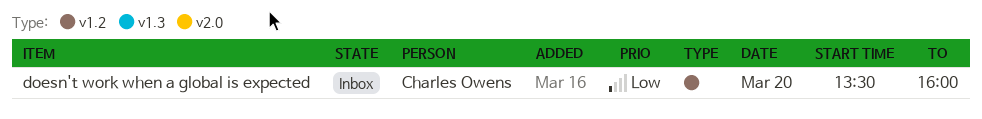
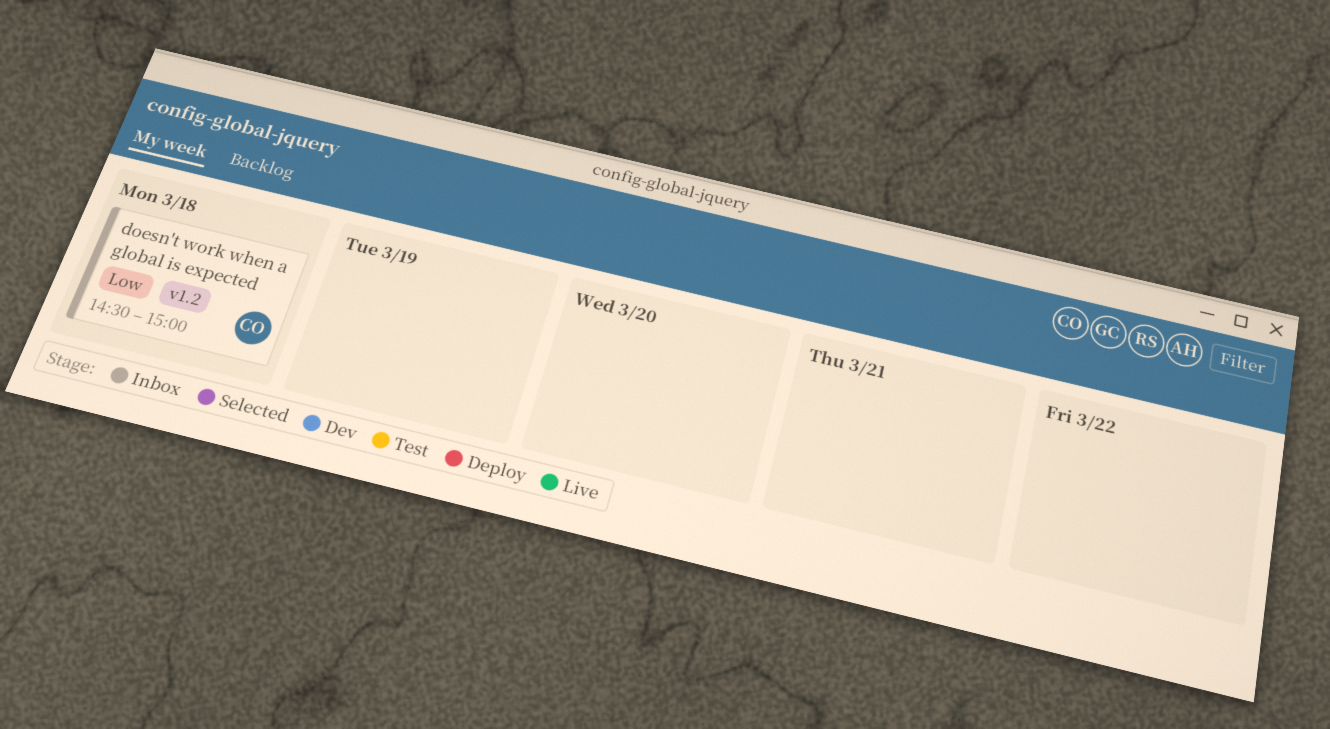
doesn't work when a global is expected, day: Mar 20 -> Mar 18
doesn't work when a global is expected, begins: 13:30 -> 14:30
doesn't work when a global is expected, ends: 16:00 -> 15:00

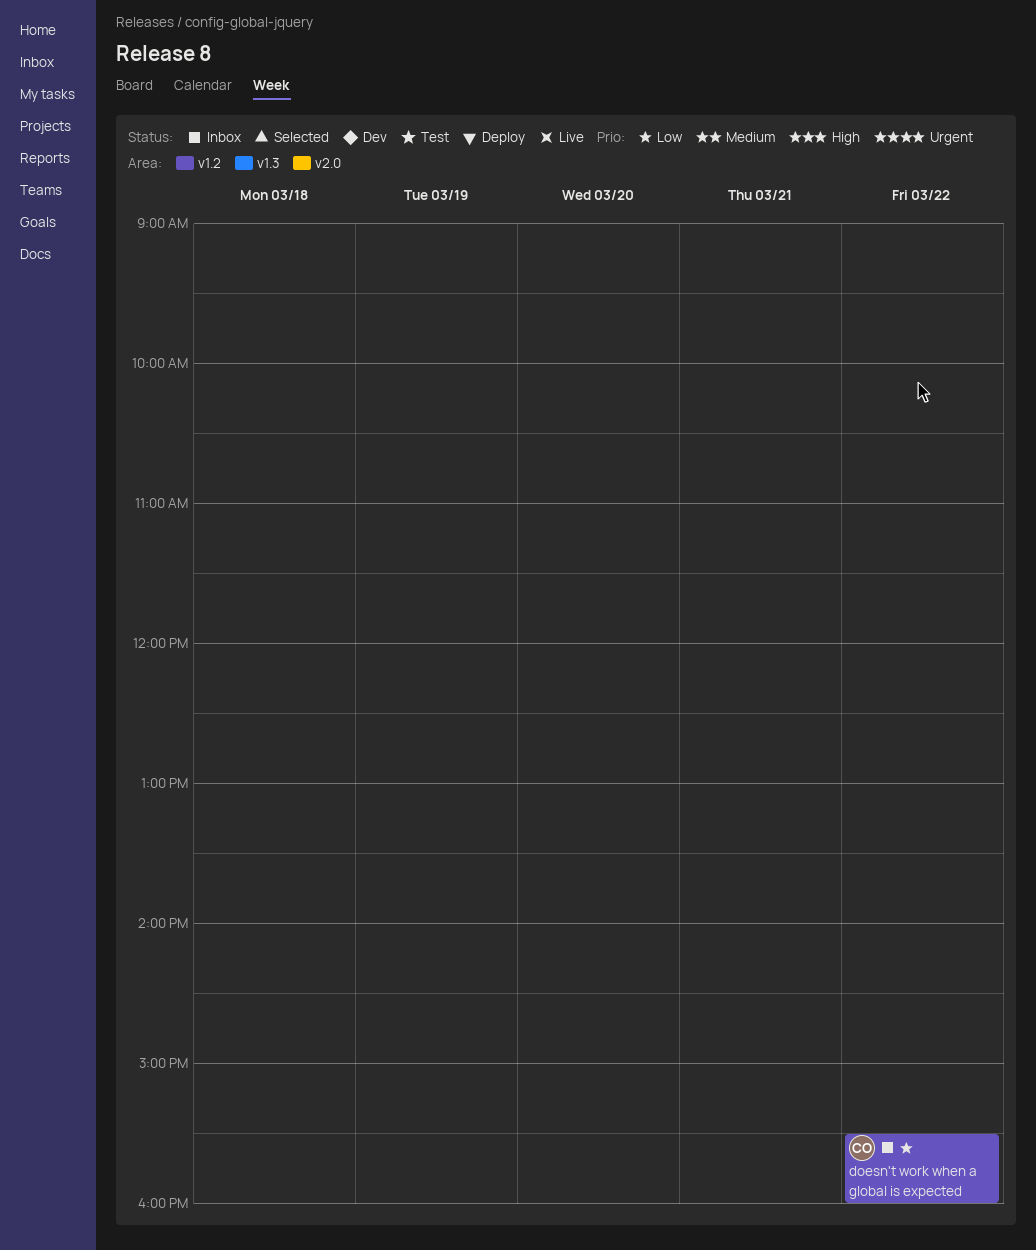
doesn't work when a global is expected, day: Mar 18 -> Mar 22
doesn't work when a global is expected, begins: 14:30 -> 15:30
doesn't work when a global is expected, ends: 15:00 -> 16:00

